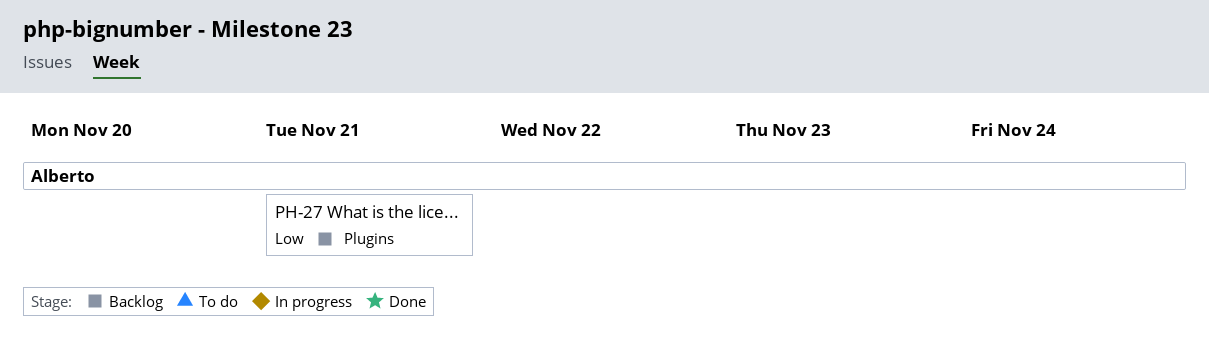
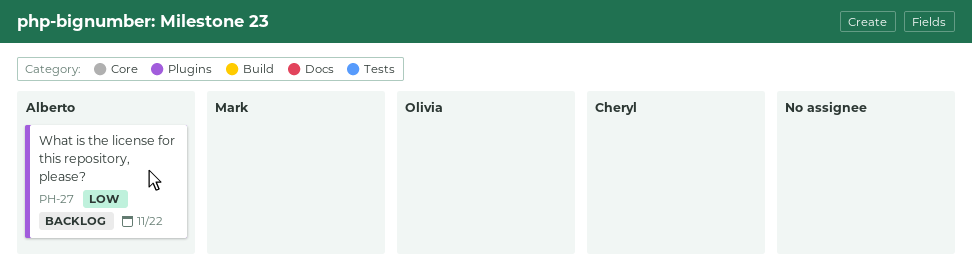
PH-27, due: Nov 21 -> Nov 22

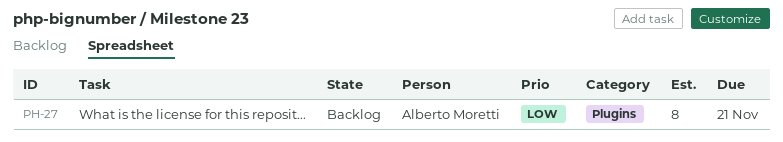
PH-27, due: Nov 22 -> Nov 21

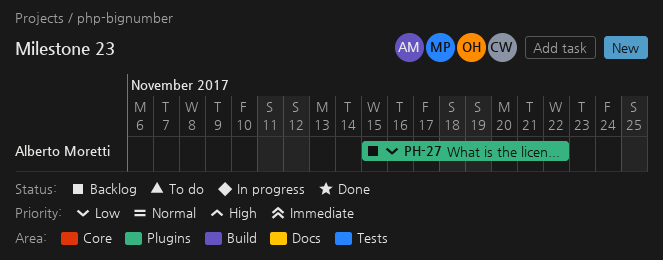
PH-27, due: Nov 21 -> Nov 22

